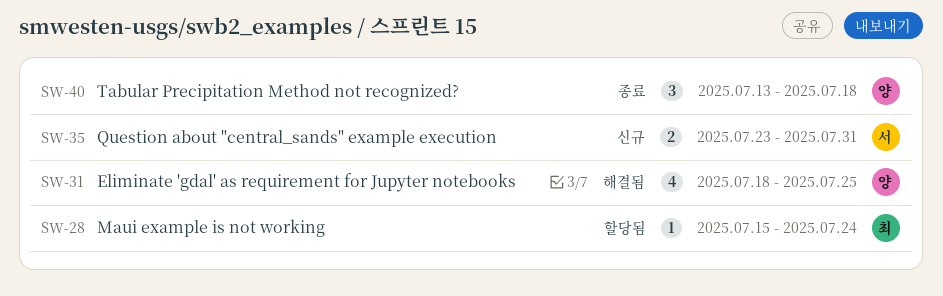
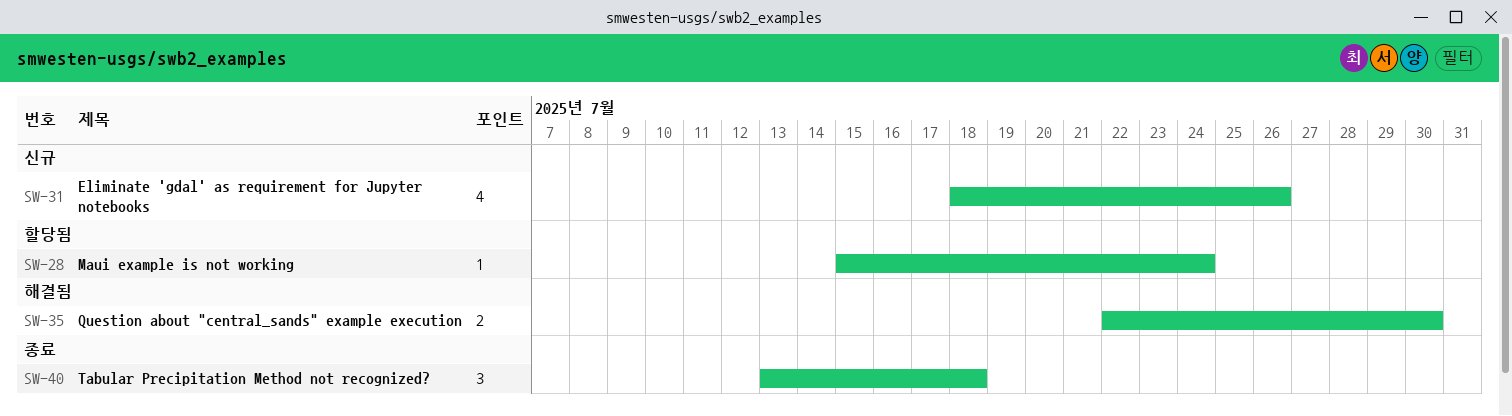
SW-31, status: 해결됨 -> 신규
SW-31, due: Jul 25 -> Jul 26
SW-35, status: 신규 -> 해결됨
SW-35, start: Jul 23 -> Jul 22
SW-35, due: Jul 31 -> Jul 30

